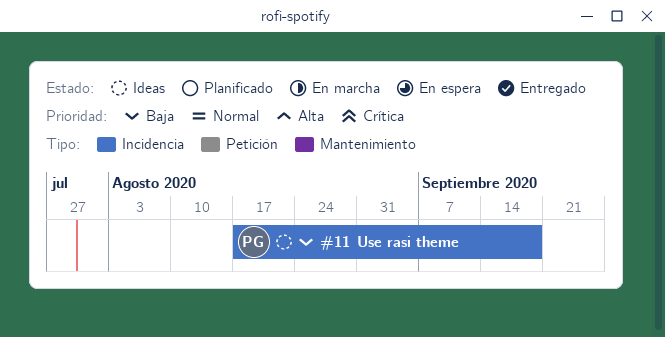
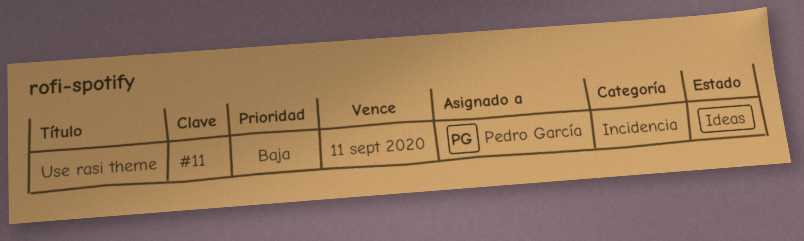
#11, due: Sep 18 -> Sep 11

